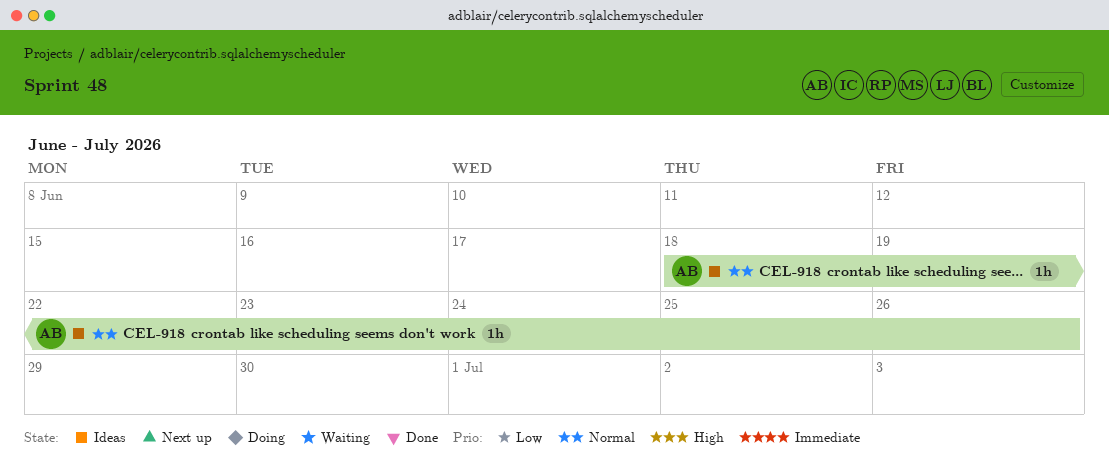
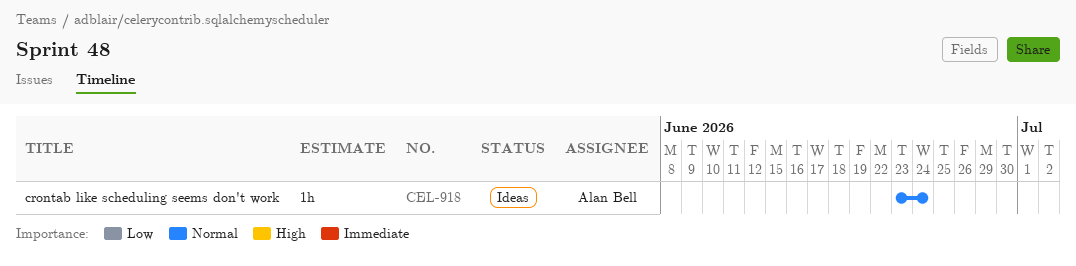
CEL-918, start: Jun 18 -> Jun 23
CEL-918, due: Jun 26 -> Jun 24

